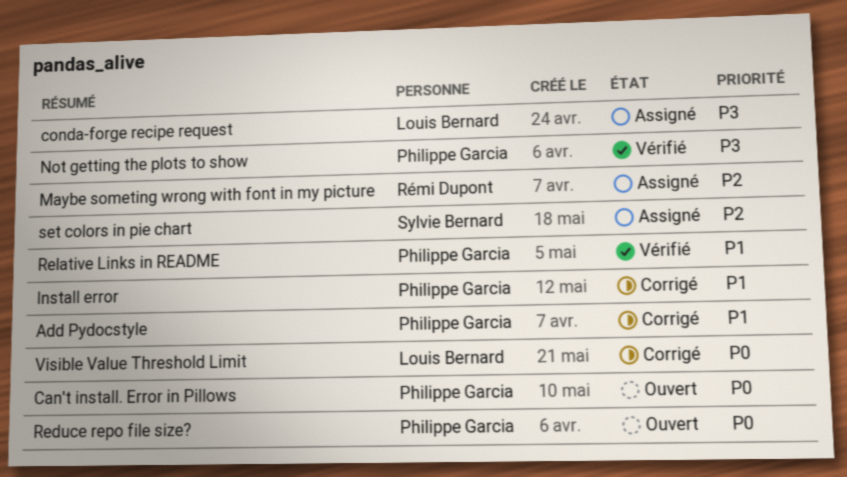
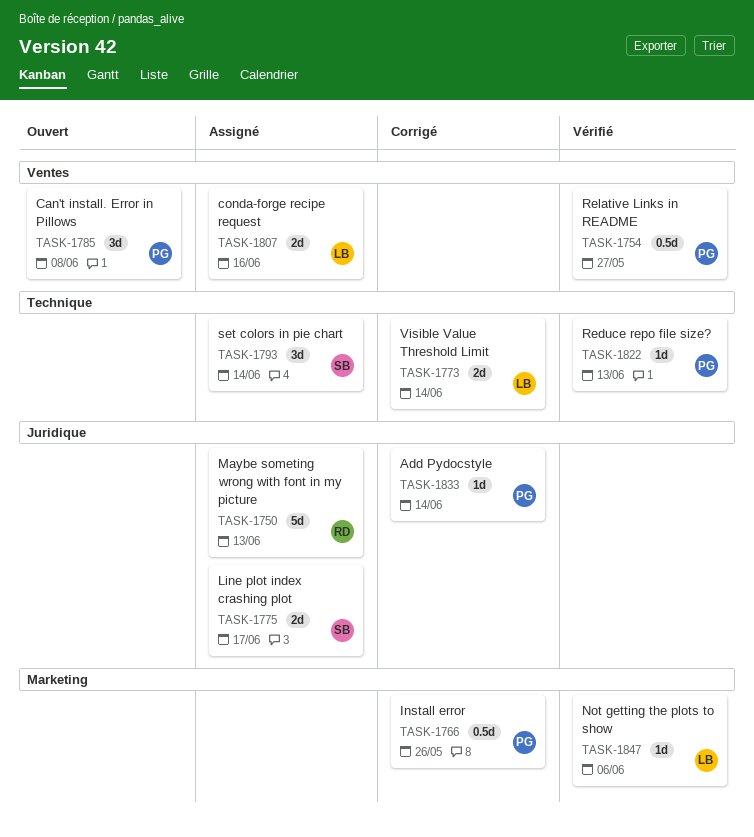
Line plot index crashing plot: none -> present
Not getting the plots to show, owner: Philippe Garcia -> Louis Bernard
Reduce repo file size?, status: Ouvert -> Vérifié

